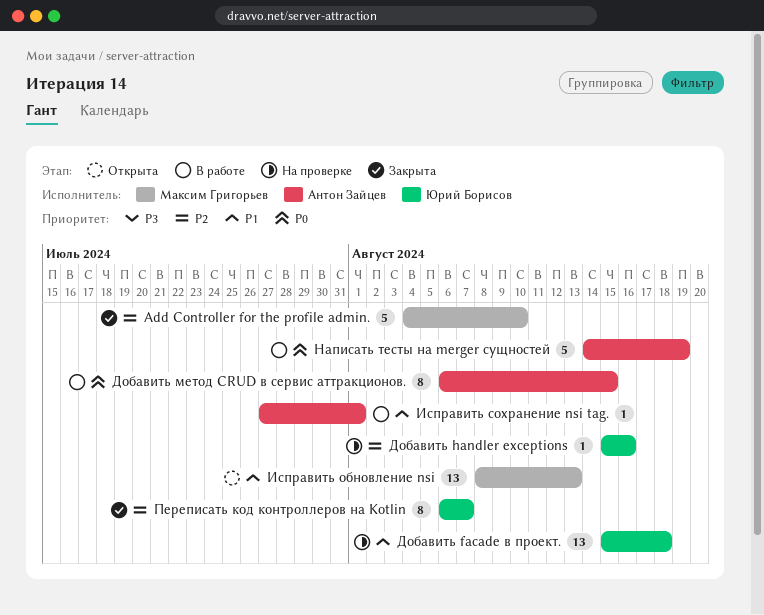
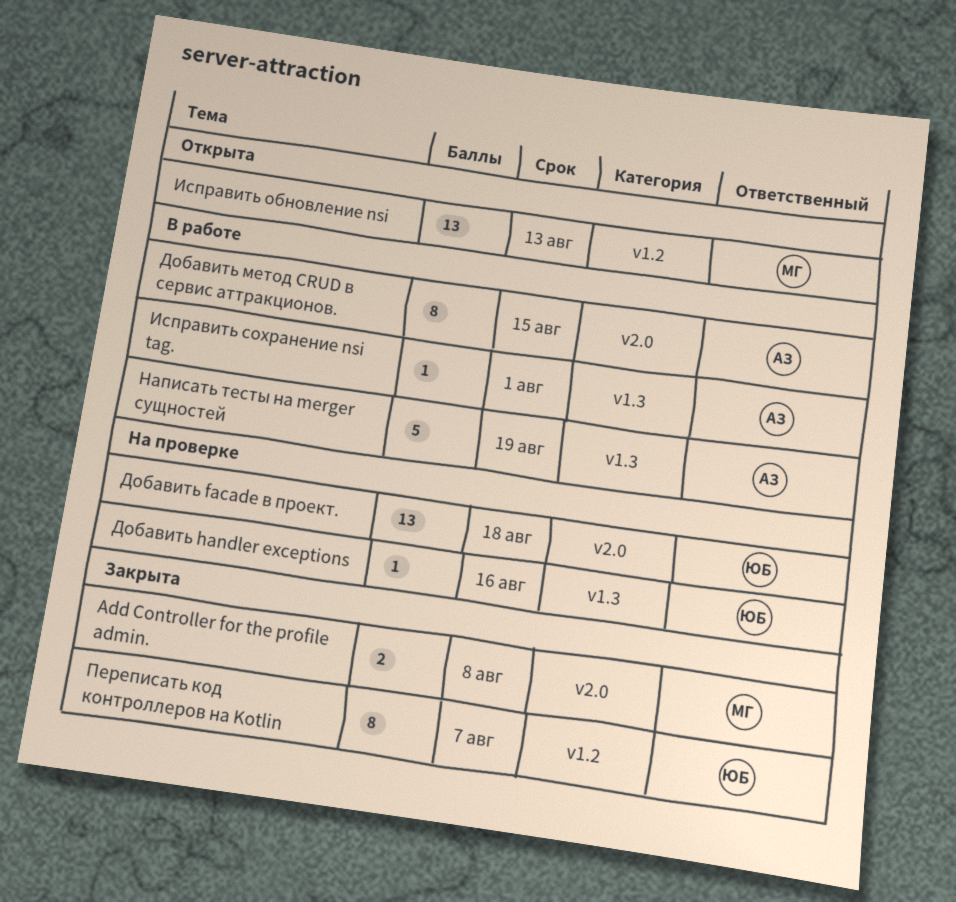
Add Controller for the profile admin., estimate: 5 -> 2
Add Controller for the profile admin., due: Aug 10 -> Aug 8

